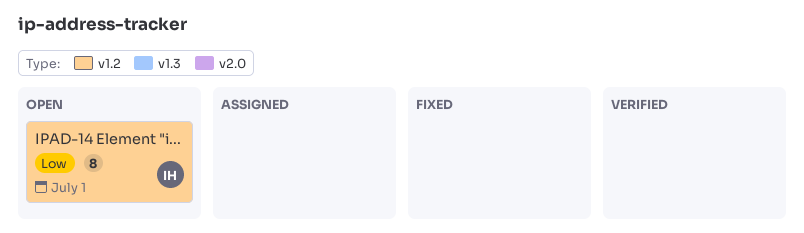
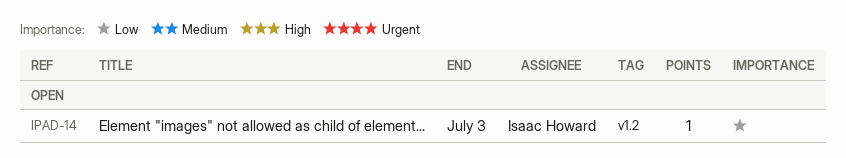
IPAD-14, estimate: 8 -> 1
IPAD-14, due: Jul 1 -> Jul 3

